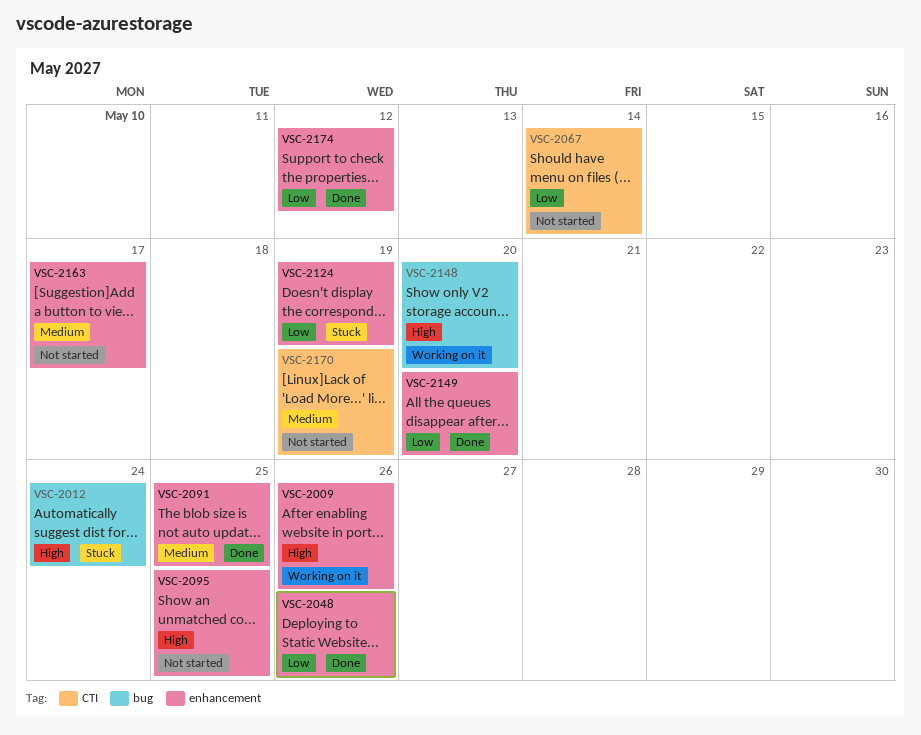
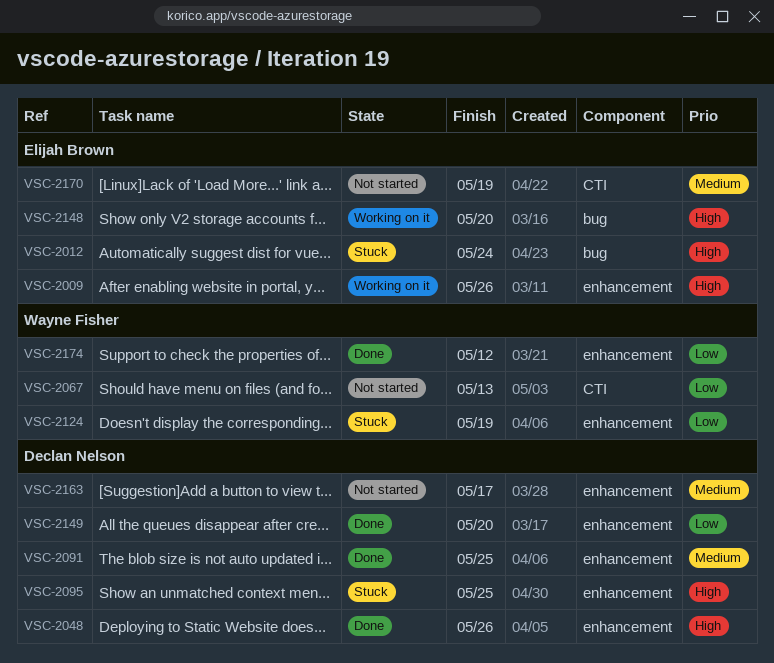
VSC-2048, priority: Low -> High
VSC-2067, due: May 14 -> May 13
VSC-2095, status: Not started -> Stuck

